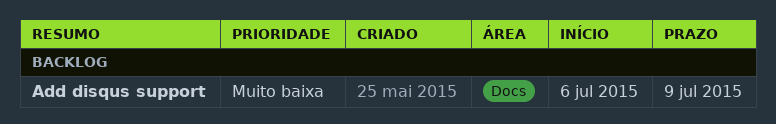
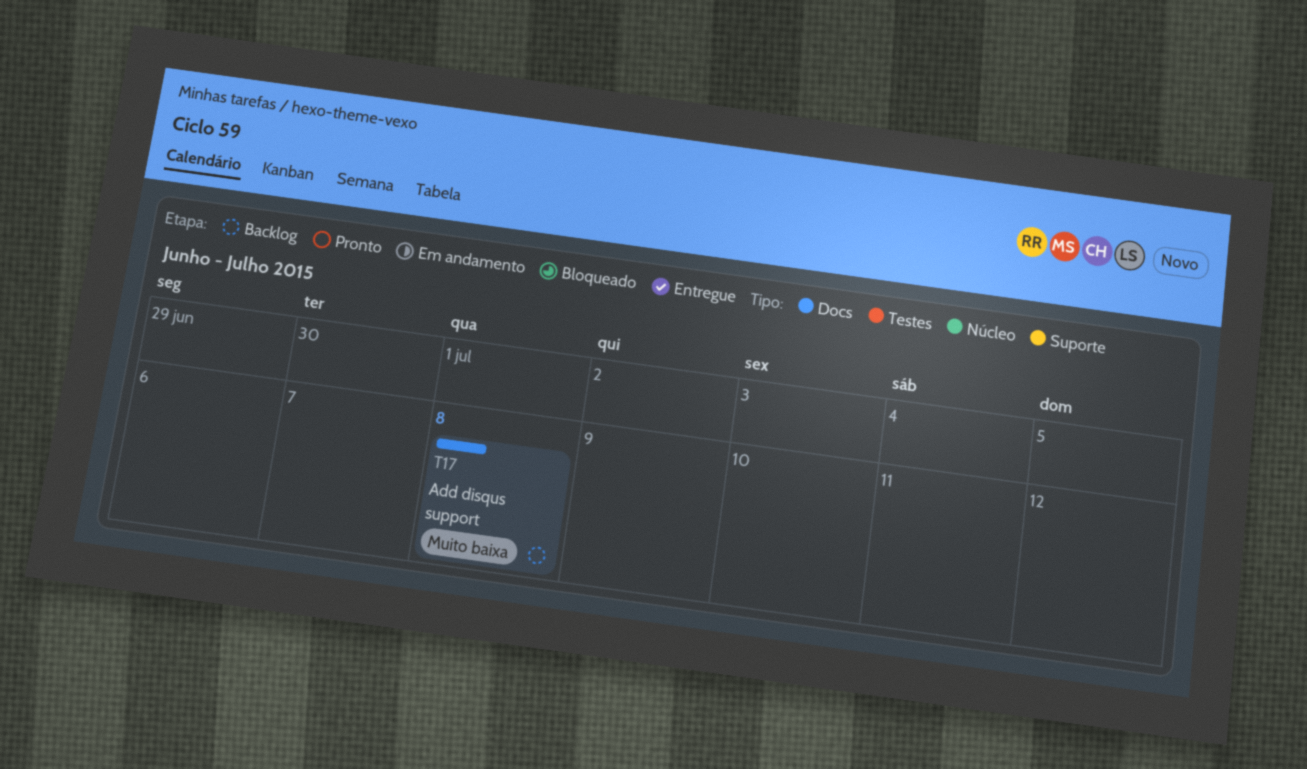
Add disqus support, due: Jul 9 -> Jul 8

